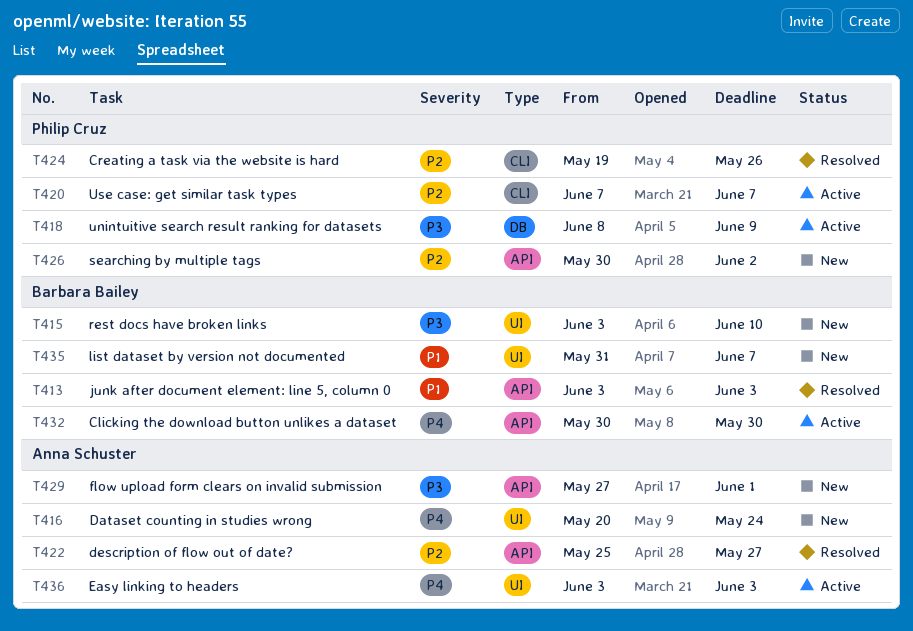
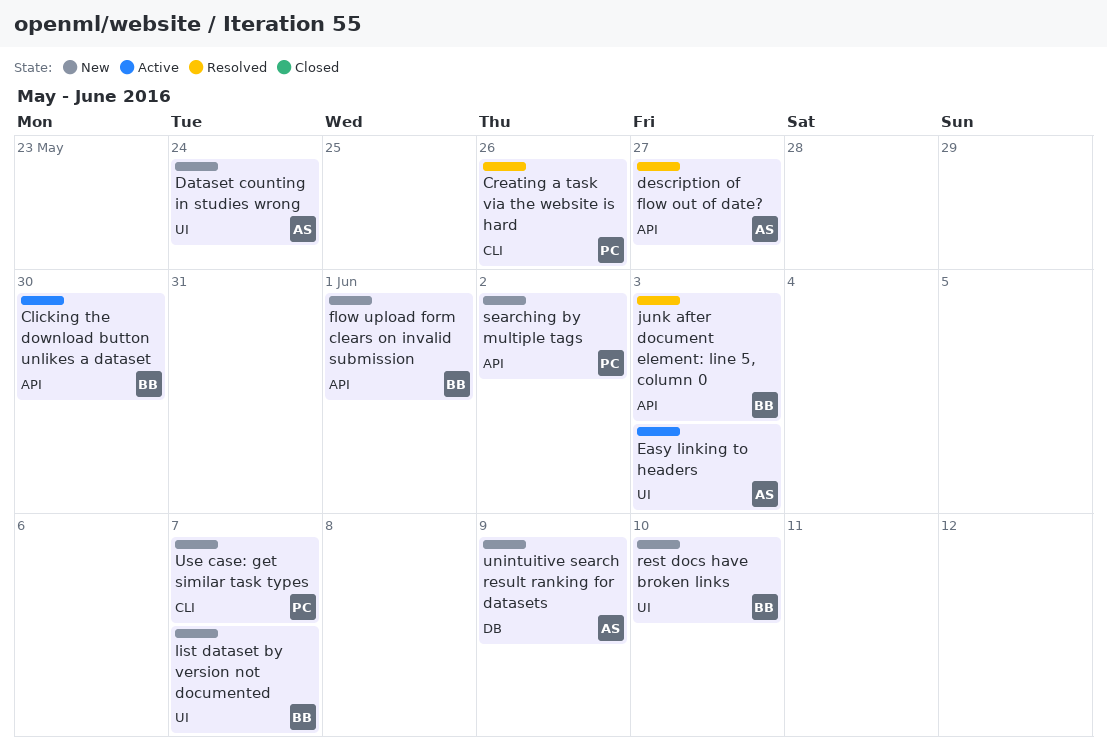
flow upload form clears on invalid submission, owner: Anna Schuster -> Barbara Bailey
unintuitive search result ranking for datasets, status: Active -> New
unintuitive search result ranking for datasets, owner: Philip Cruz -> Anna Schuster
Use case: get similar task types, status: Active -> New

